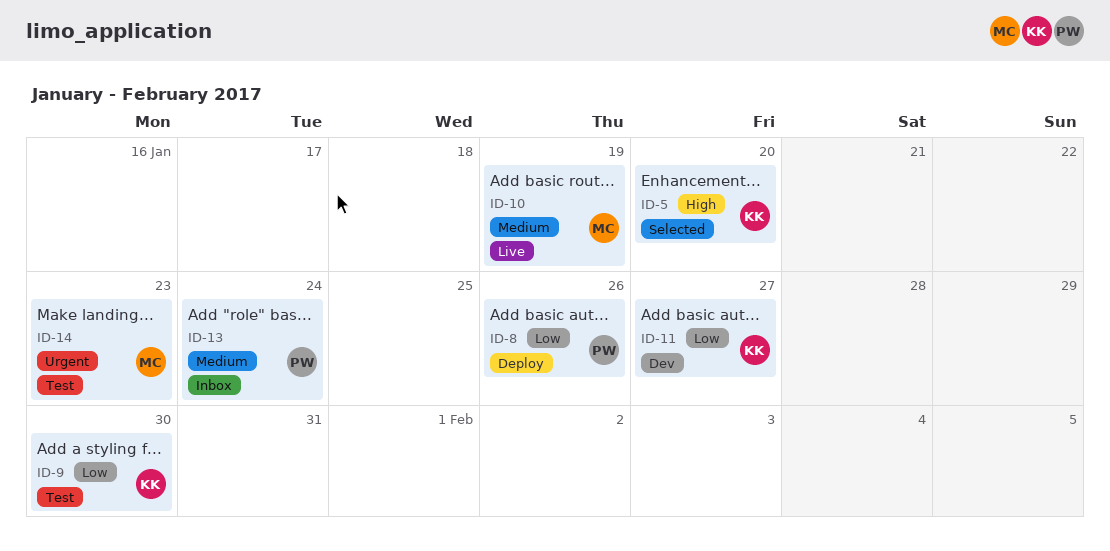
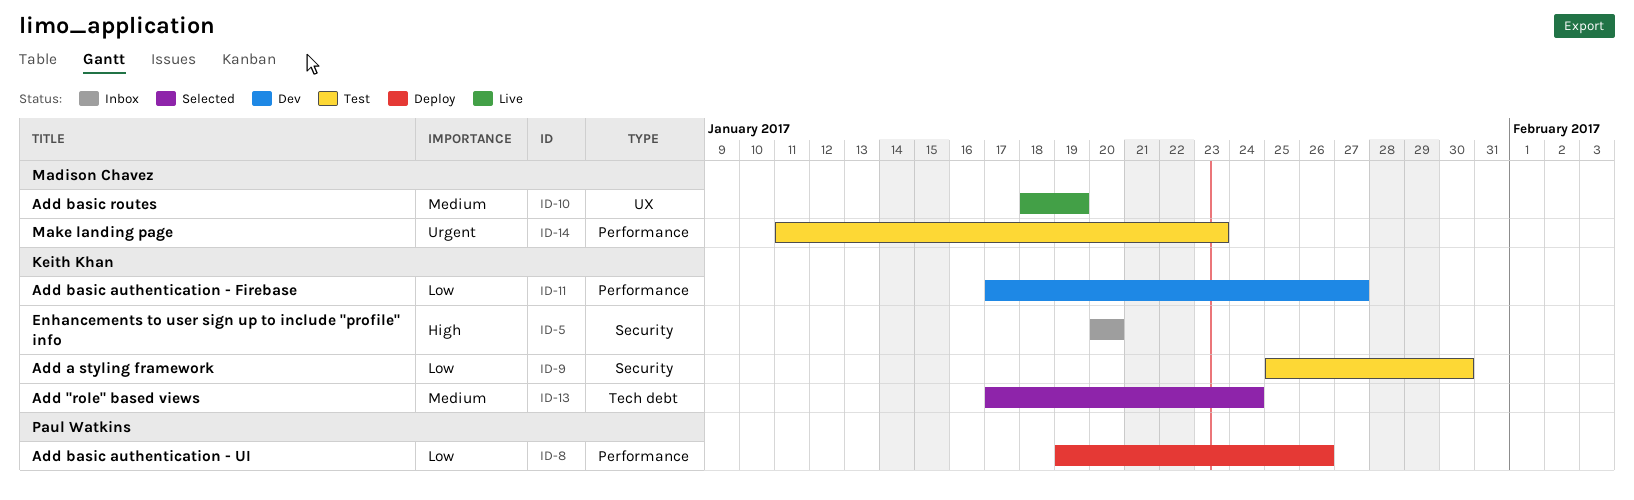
ID-5, status: Selected -> Inbox
ID-13, status: Inbox -> Selected
ID-13, owner: Paul Watkins -> Keith Khan

